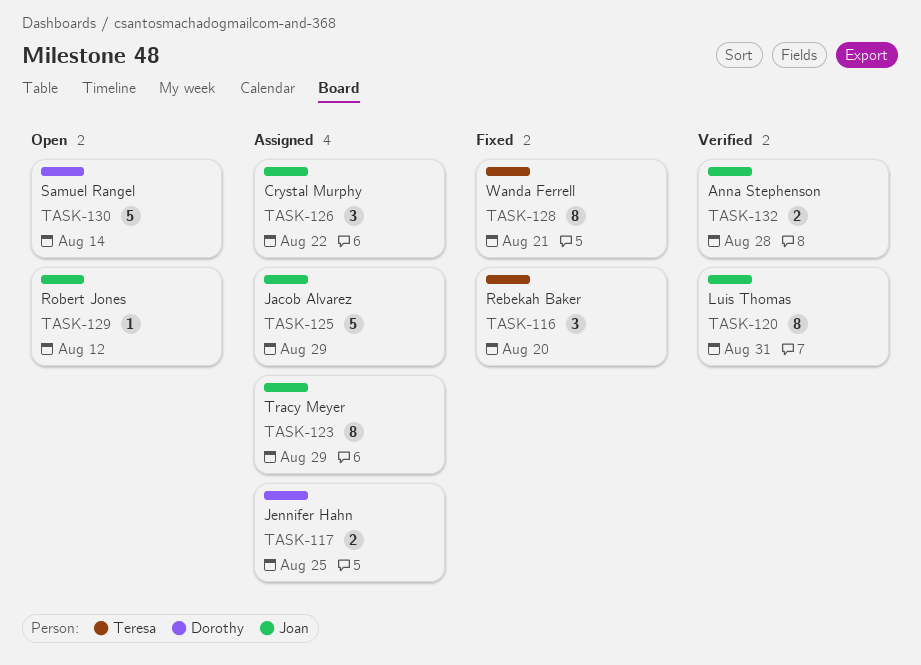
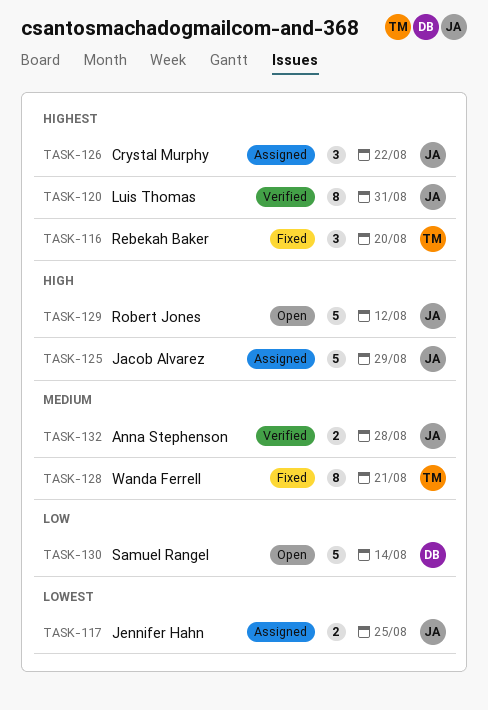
TASK-117, owner: Dorothy -> Joan
TASK-123: present -> none
TASK-129, estimate: 1 -> 5

